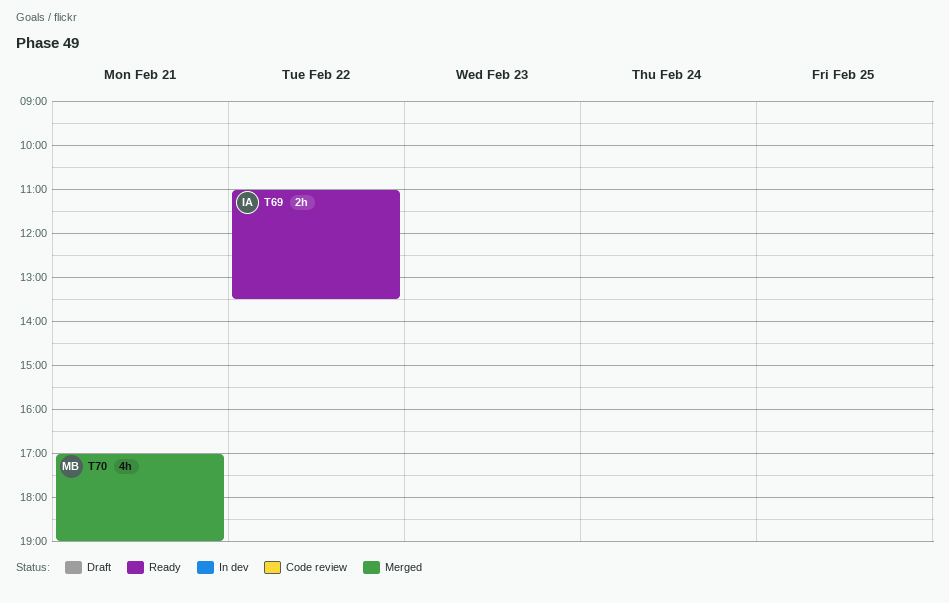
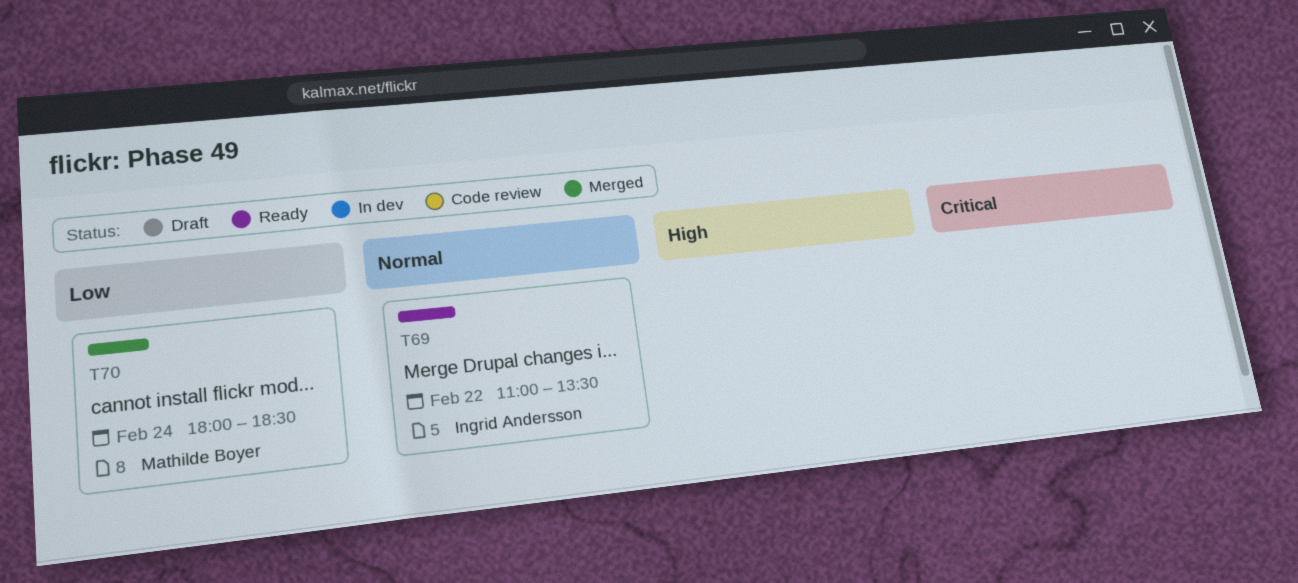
T70, day: Feb 21 -> Feb 24
T70, begins: 17:00 -> 18:00
T70, ends: 19:00 -> 18:30

